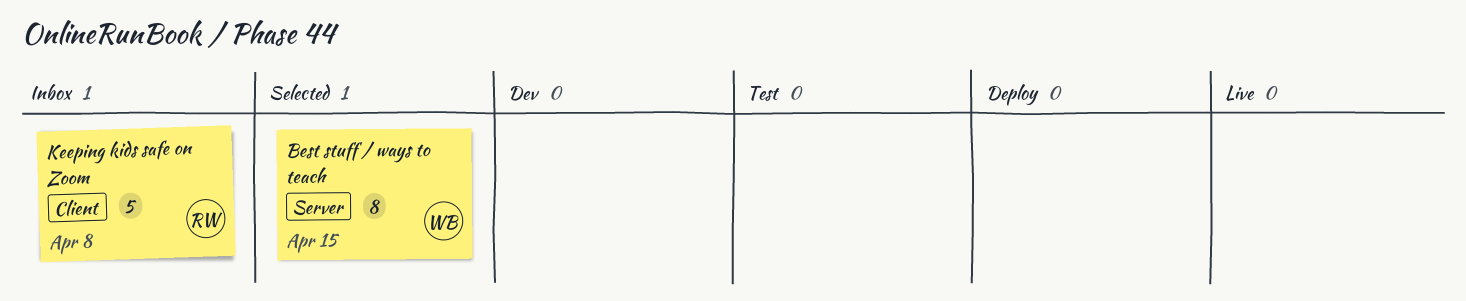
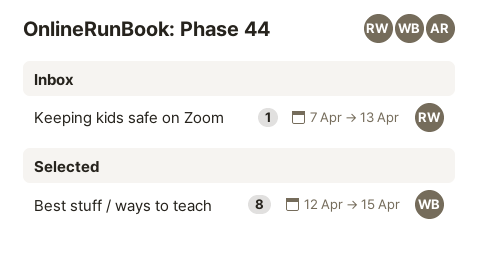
Keeping kids safe on Zoom, estimate: 5 -> 1
Keeping kids safe on Zoom, due: Apr 8 -> Apr 13

